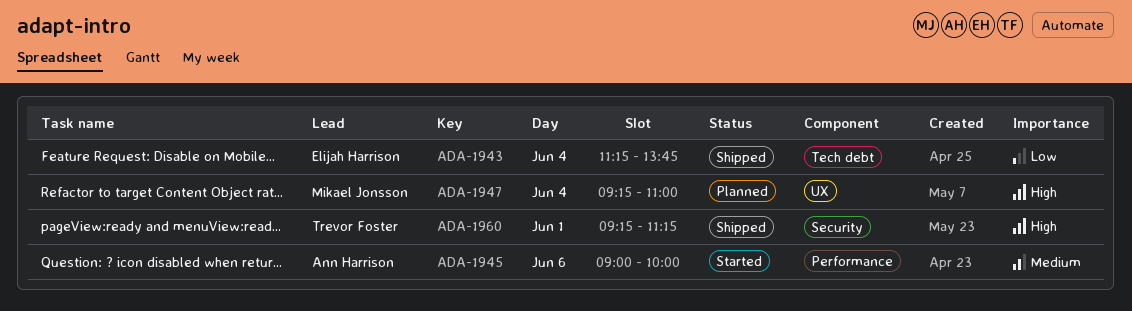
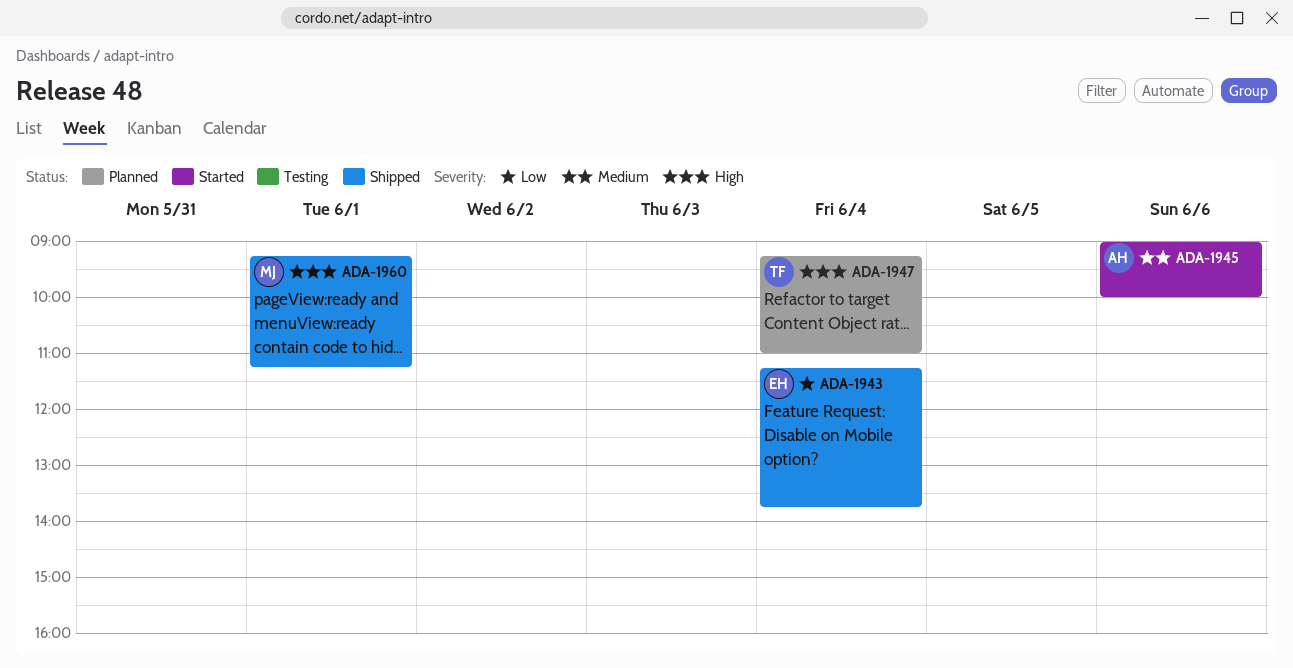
ADA-1947, owner: Mikael Jonsson -> Trevor Foster
ADA-1960, owner: Trevor Foster -> Mikael Jonsson

